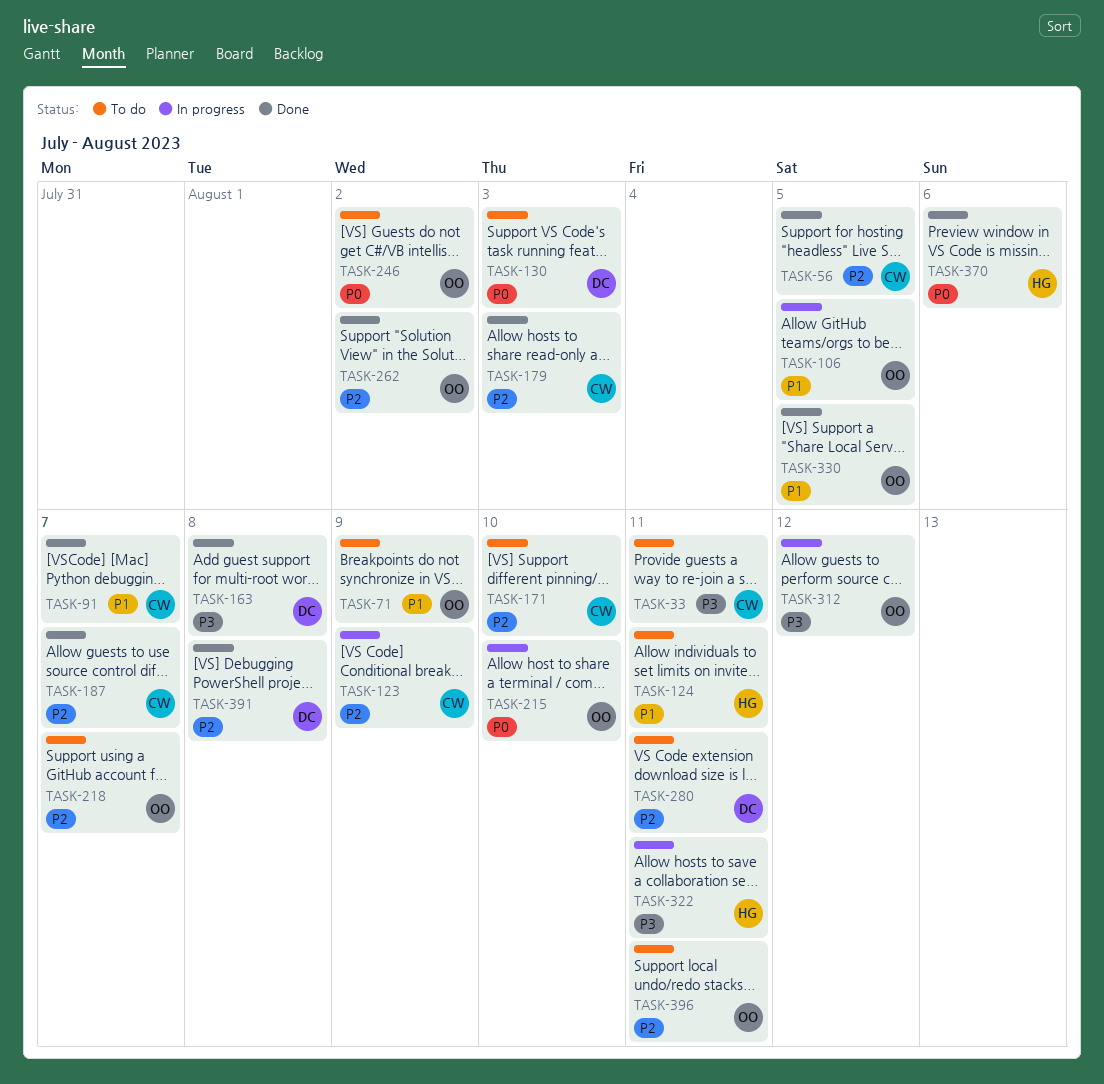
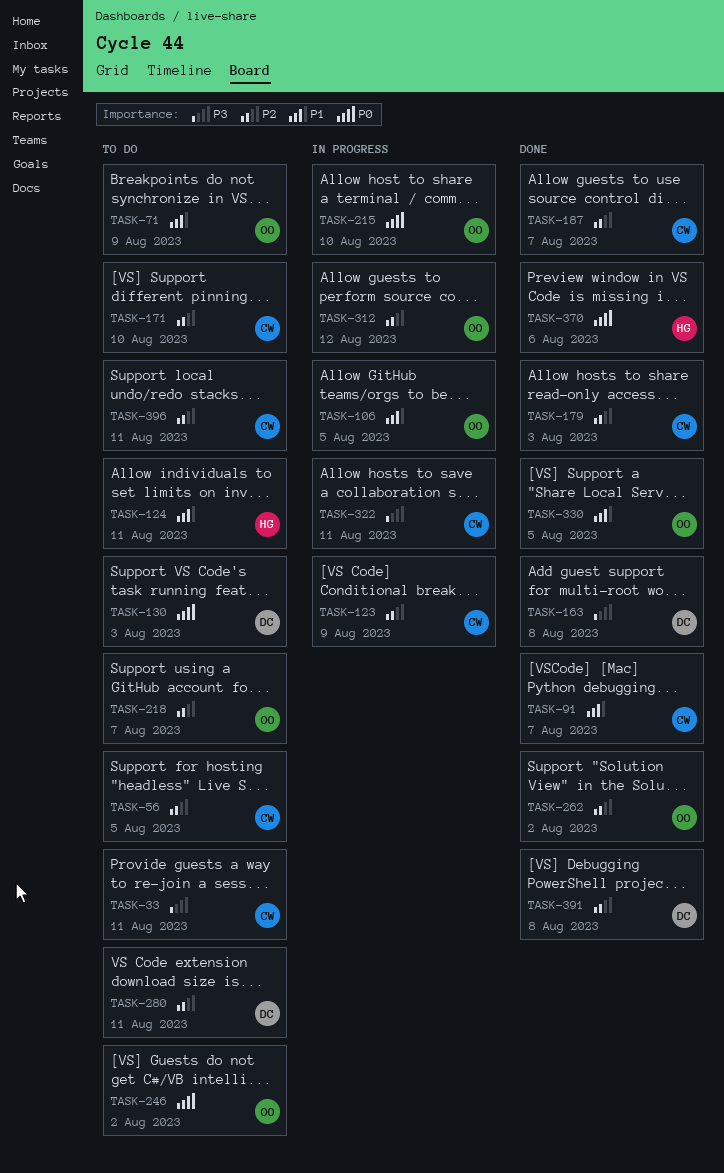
TASK-56, status: Done -> To do
TASK-312, priority: P3 -> P2
TASK-322, owner: HG -> CW
TASK-396, owner: OO -> CW

